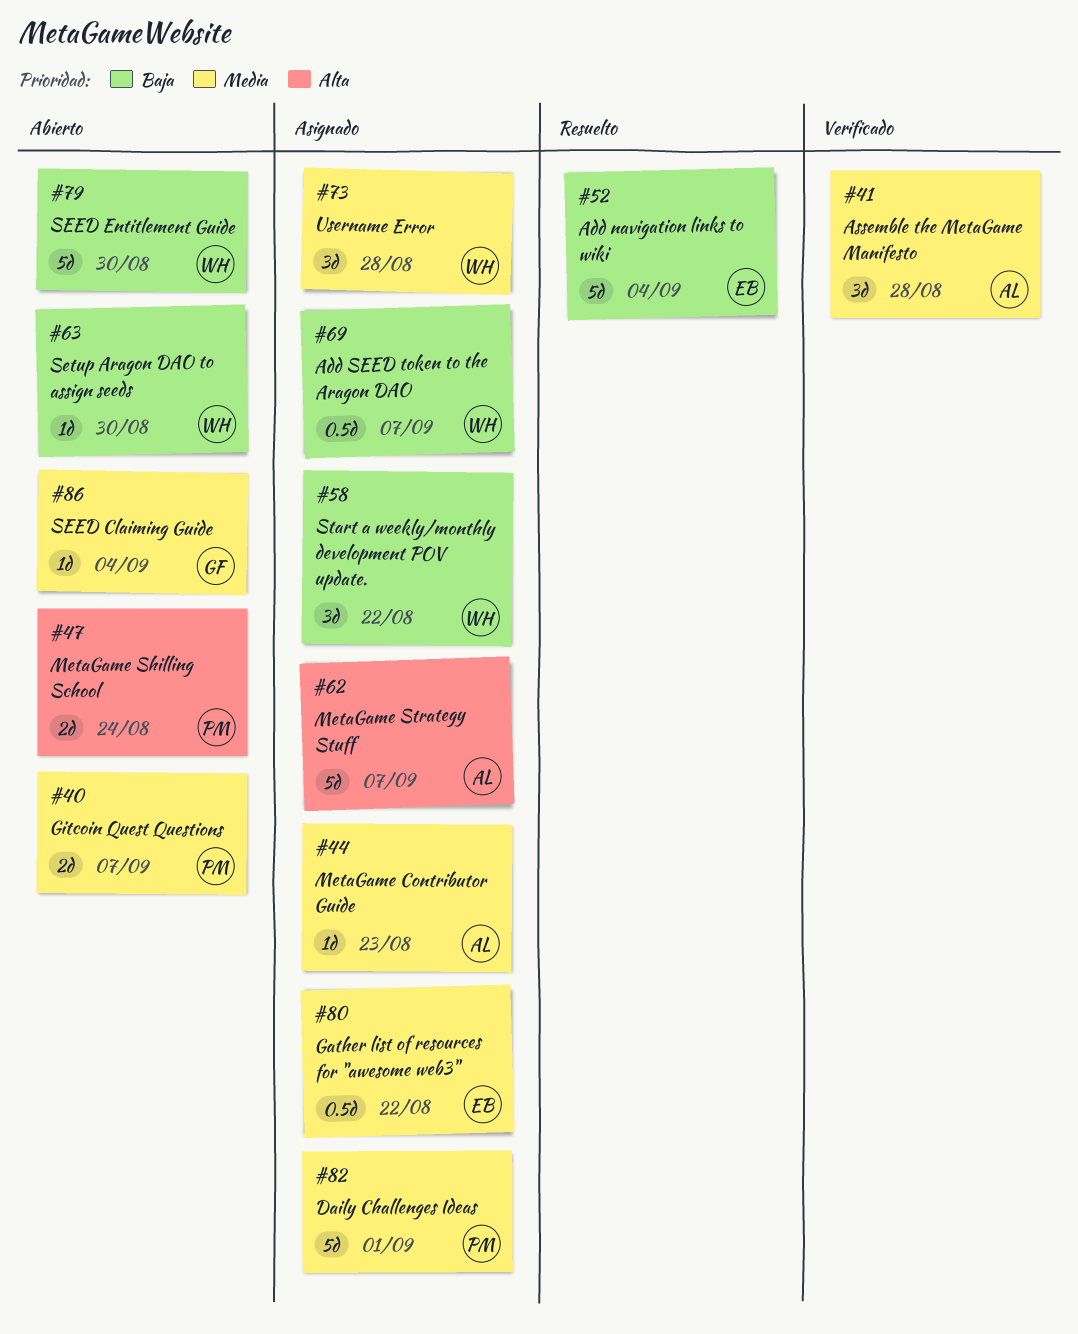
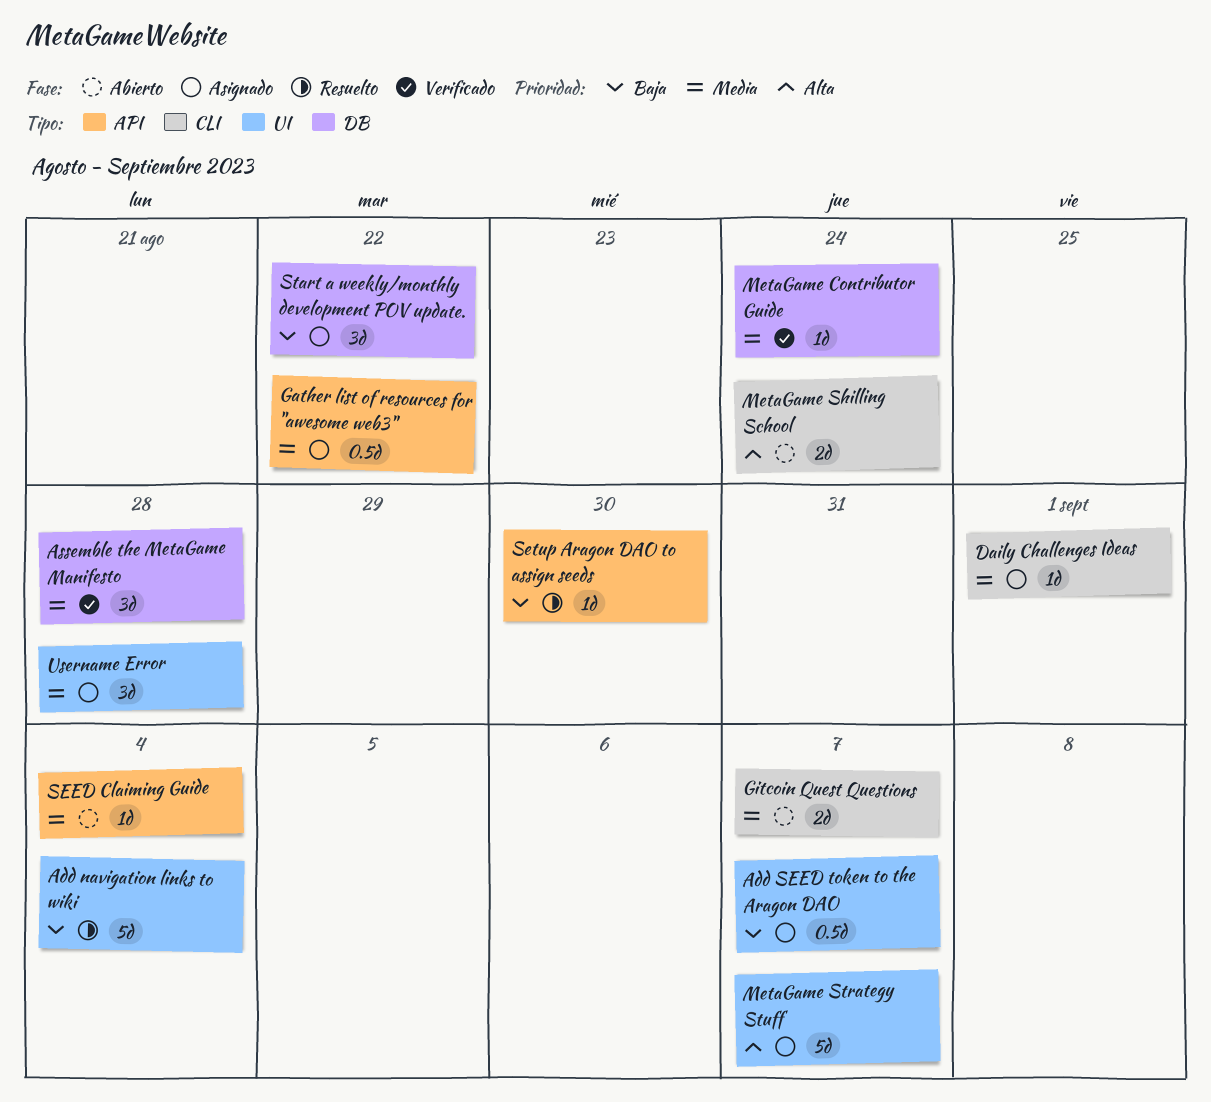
Daily Challenges Ideas, estimate: 5d -> 1d
MetaGame Contributor Guide, status: Asignado -> Verificado
MetaGame Contributor Guide, due: Aug 23 -> Aug 24
SEED Entitlement Guide: present -> none
Setup Aragon DAO to assign seeds, status: Abierto -> Resuelto

